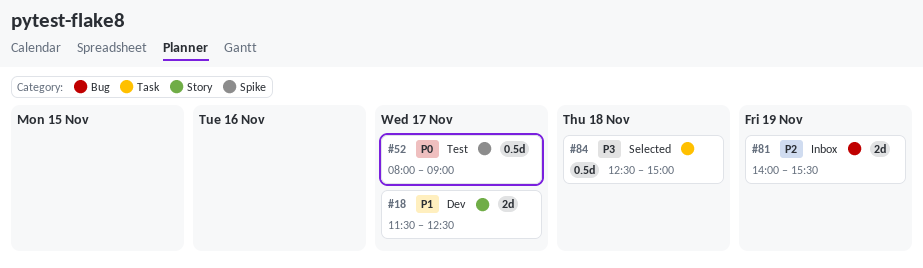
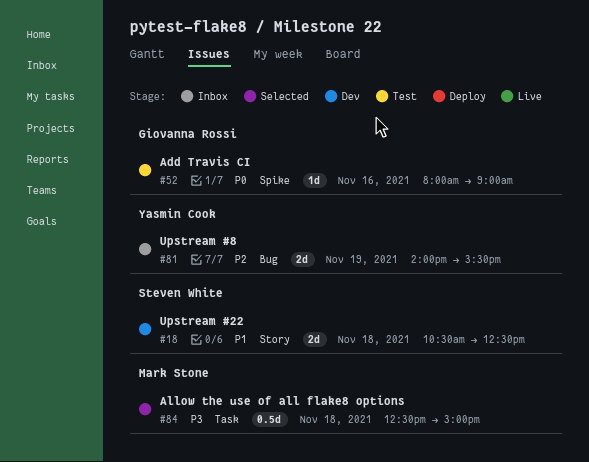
#18, day: Nov 17 -> Nov 18
#18, begins: 11:30 -> 10:30
#52, estimate: 0.5d -> 1d
#52, day: Nov 17 -> Nov 16

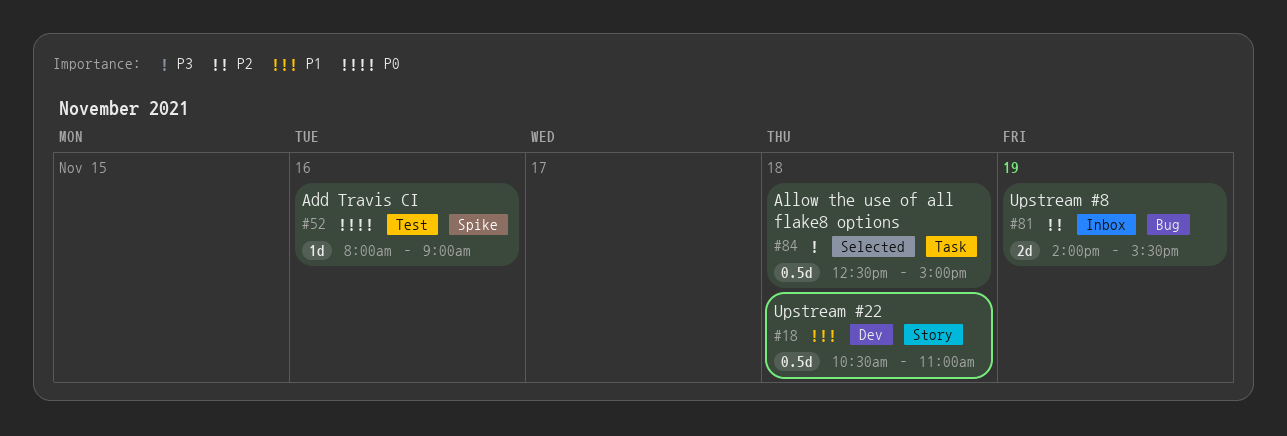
#18, estimate: 2d -> 0.5d
#18, ends: 12:30 -> 11:00

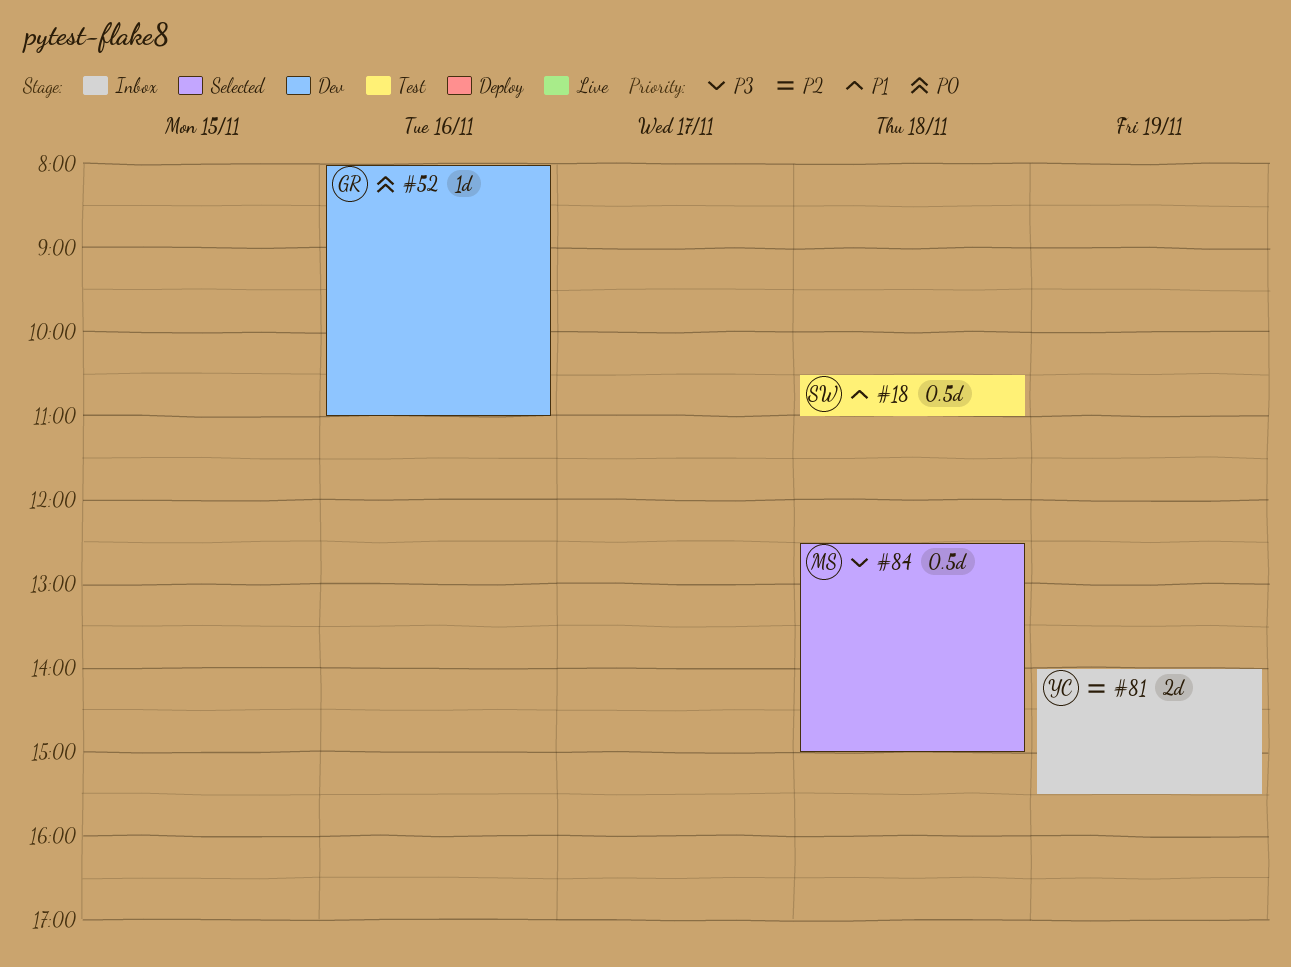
#18, status: Dev -> Test
#52, status: Test -> Dev
#52, ends: 09:00 -> 11:00

